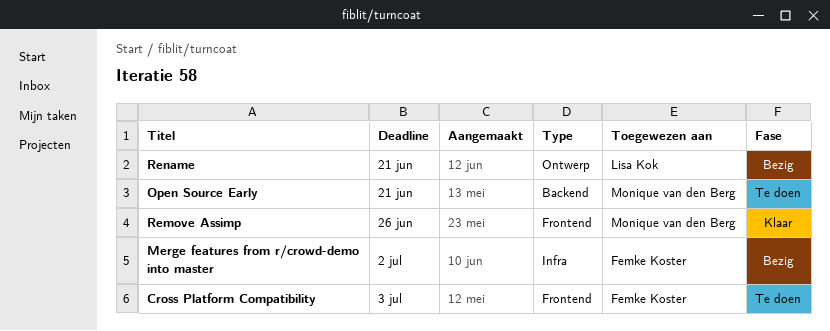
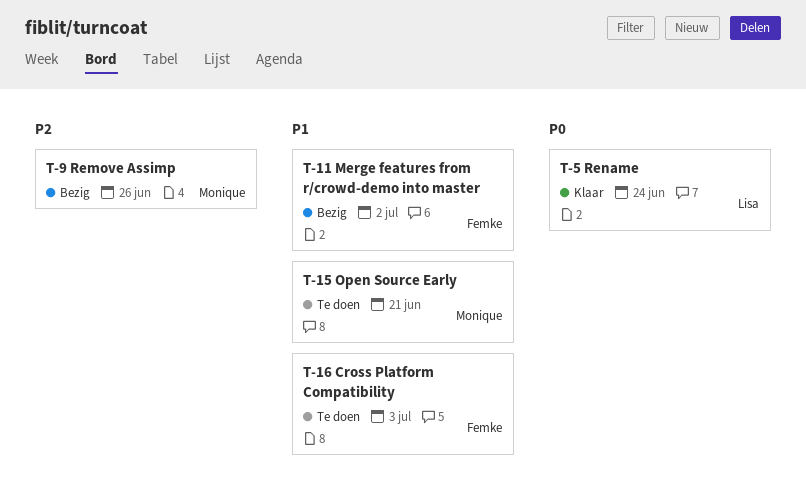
Remove Assimp, status: Klaar -> Bezig
Rename, status: Bezig -> Klaar
Rename, due: Jun 21 -> Jun 24

